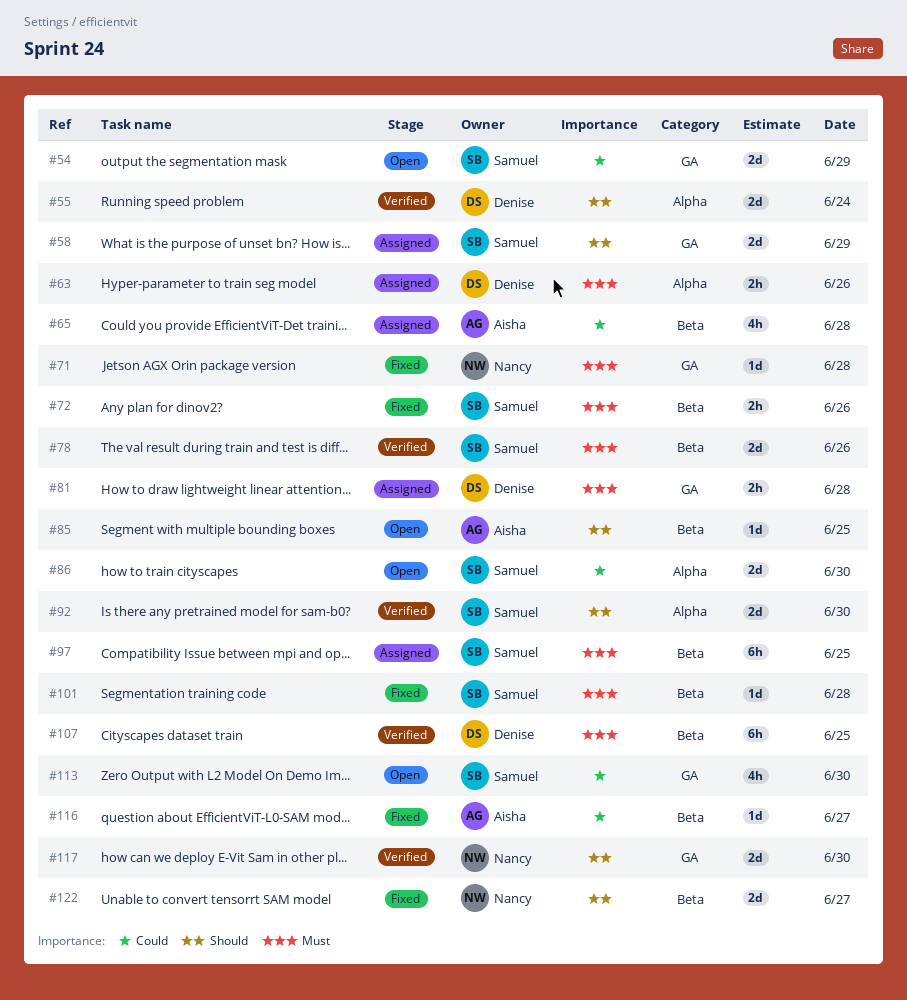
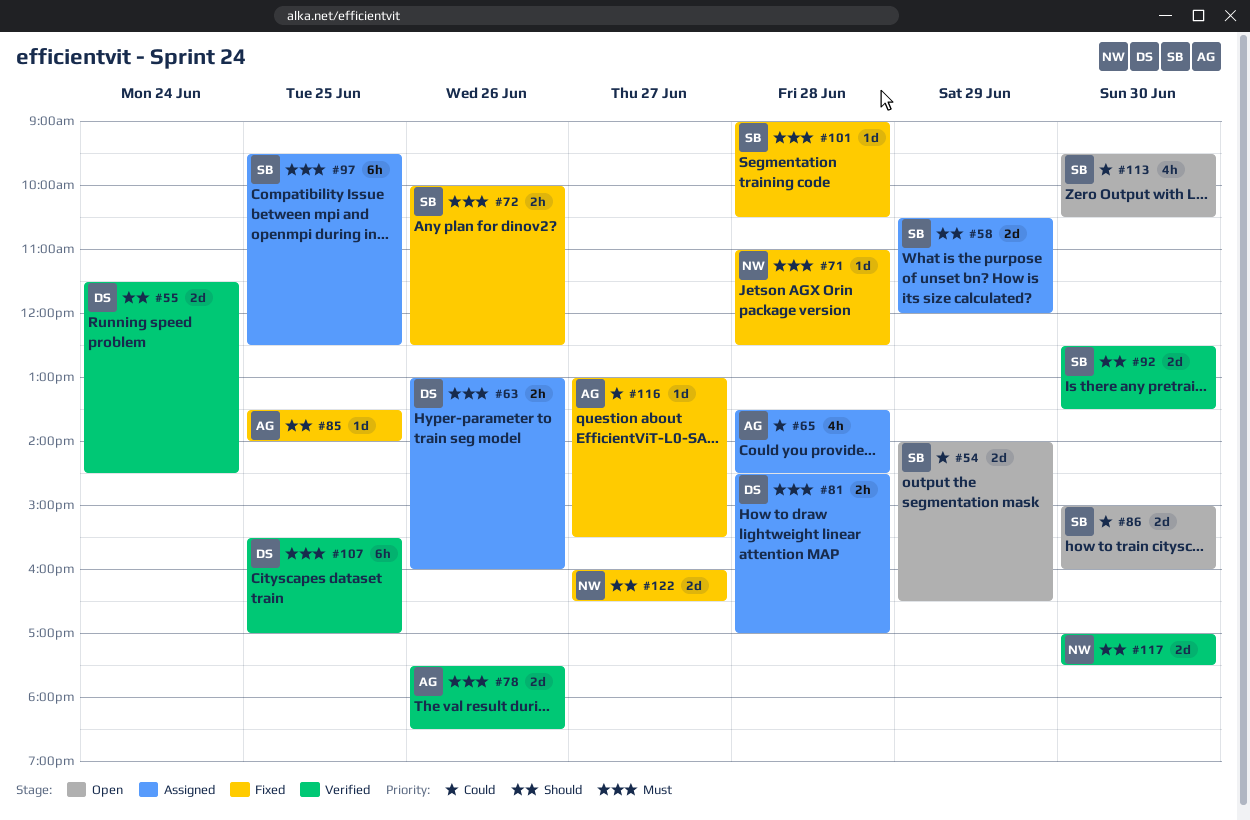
#78, owner: Samuel -> Aisha
#85, status: Open -> Fixed

